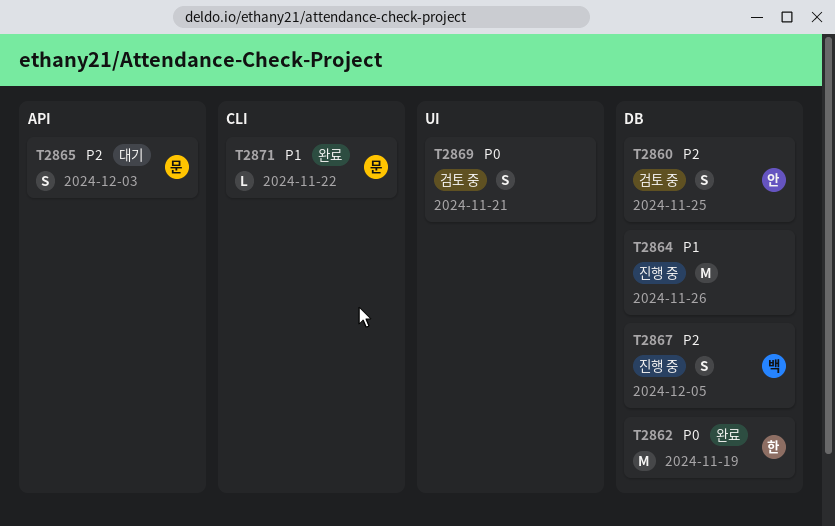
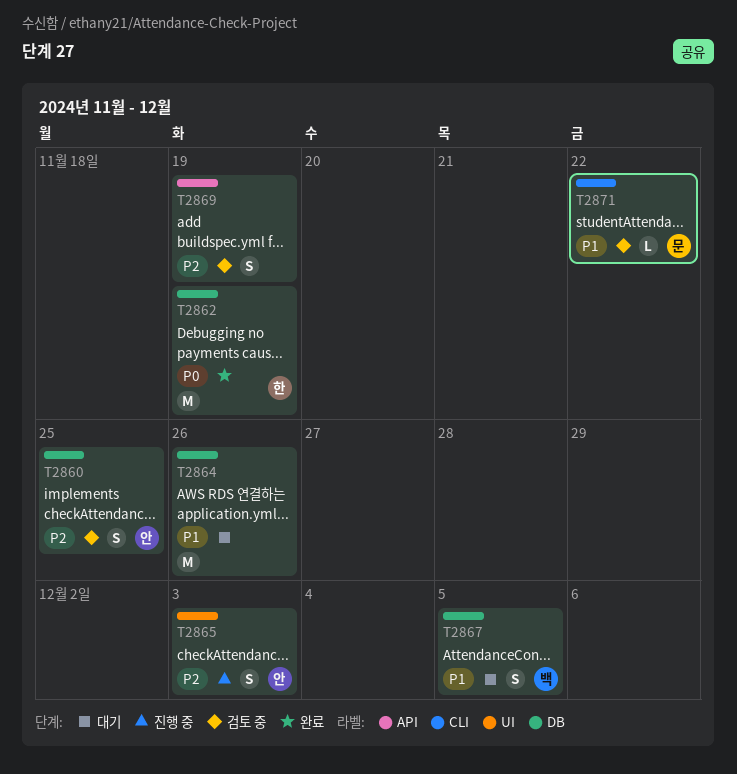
T2864, status: 진행 중 -> 대기
T2865, status: 대기 -> 진행 중
T2865, owner: 문 -> 안
T2865, label: API -> UI
T2867, status: 진행 중 -> 대기
T2867, priority: P2 -> P1
T2869, priority: P0 -> P2
T2869, label: UI -> API
T2869, due: Nov 21 -> Nov 19
T2871, status: 완료 -> 검토 중

